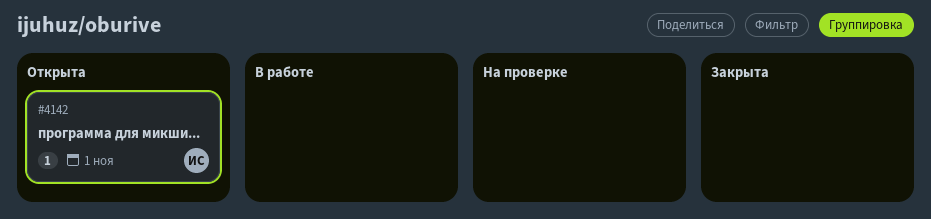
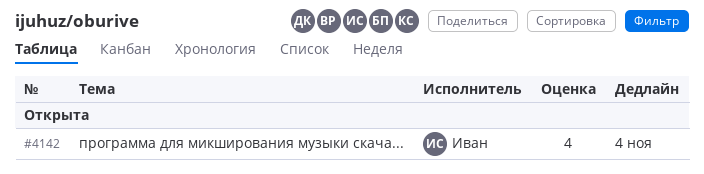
#4142, estimate: 1 -> 4
#4142, due: Nov 1 -> Nov 4

